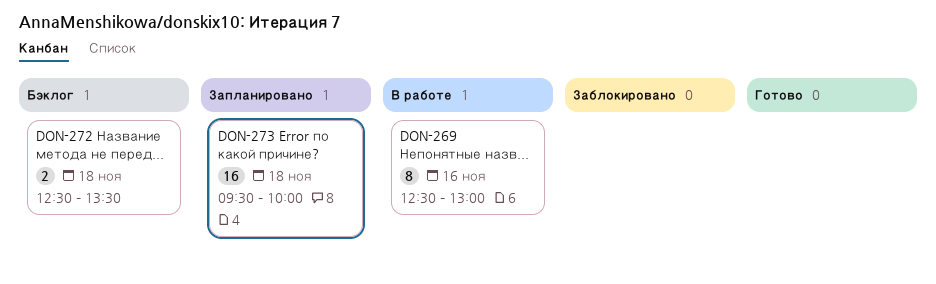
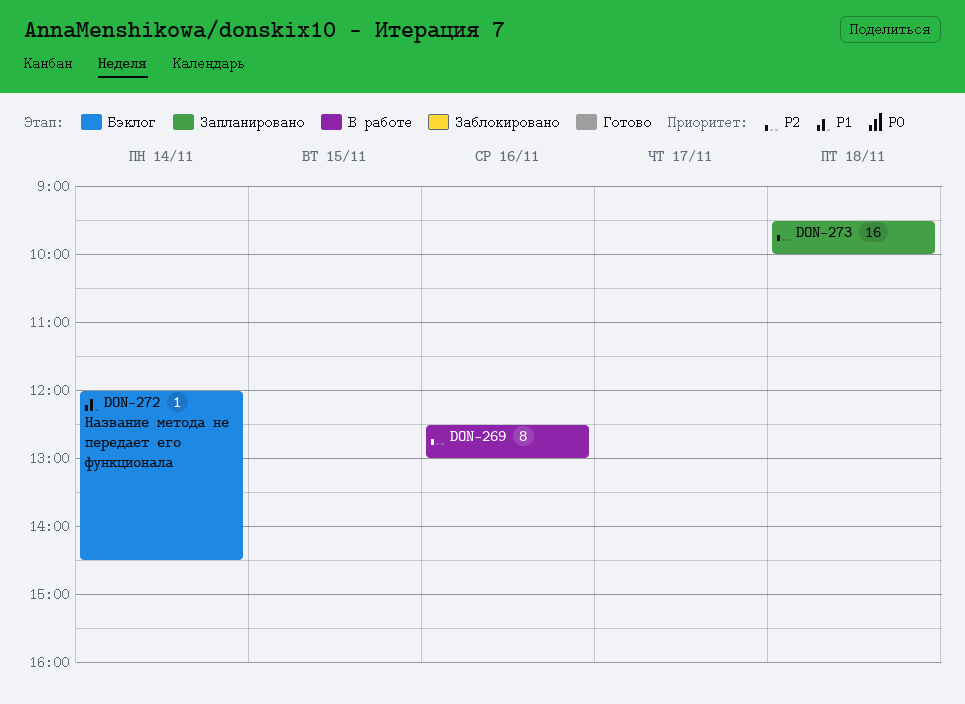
DON-272, estimate: 2 -> 1
DON-272, day: Nov 18 -> Nov 14
DON-272, begins: 12:30 -> 12:00
DON-272, ends: 13:30 -> 14:30

